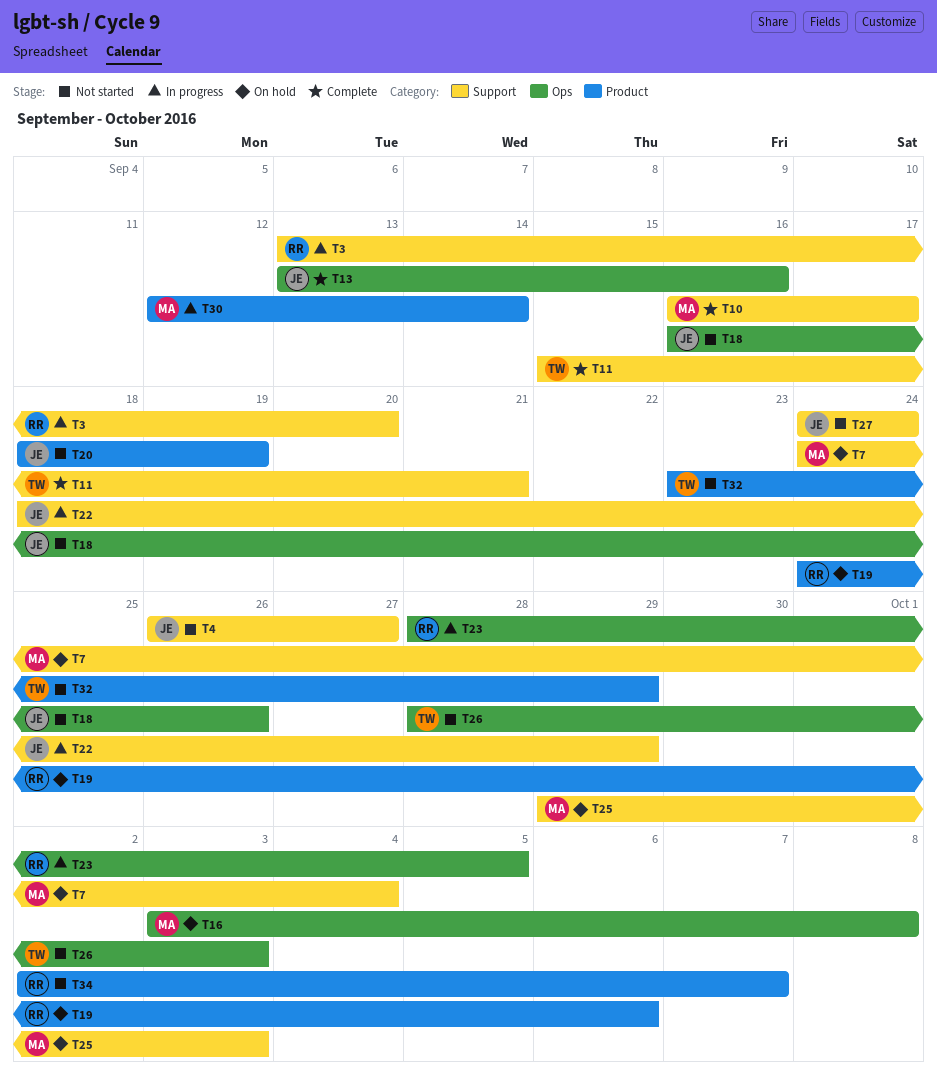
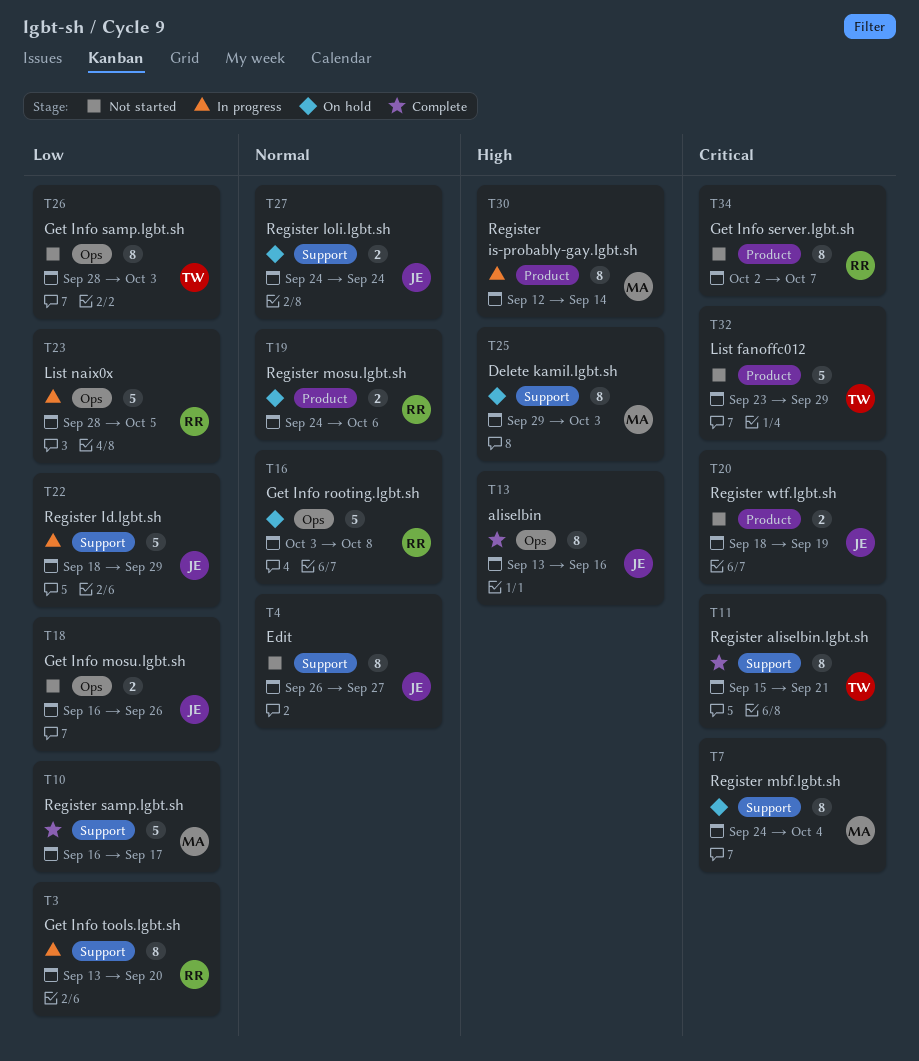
T16, owner: MA -> RR
T27, status: Not started -> On hold

